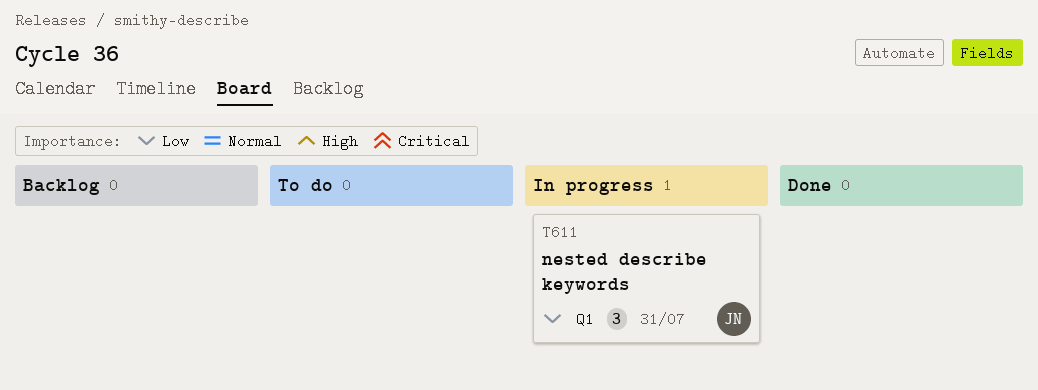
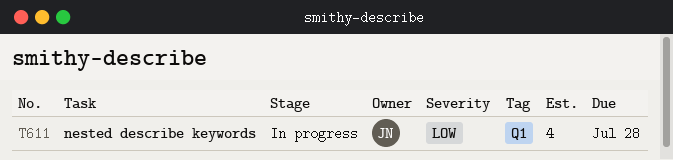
T611, estimate: 3 -> 4
T611, due: Jul 31 -> Jul 28

